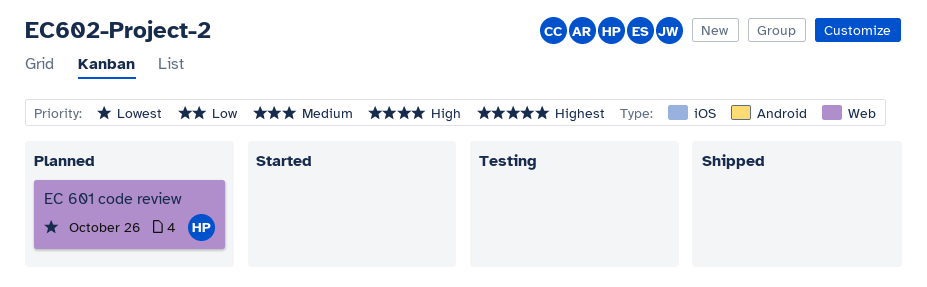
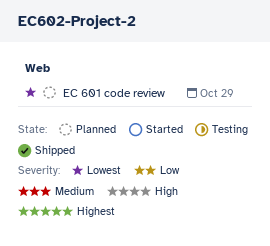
EC 601 code review, due: Oct 26 -> Oct 29

